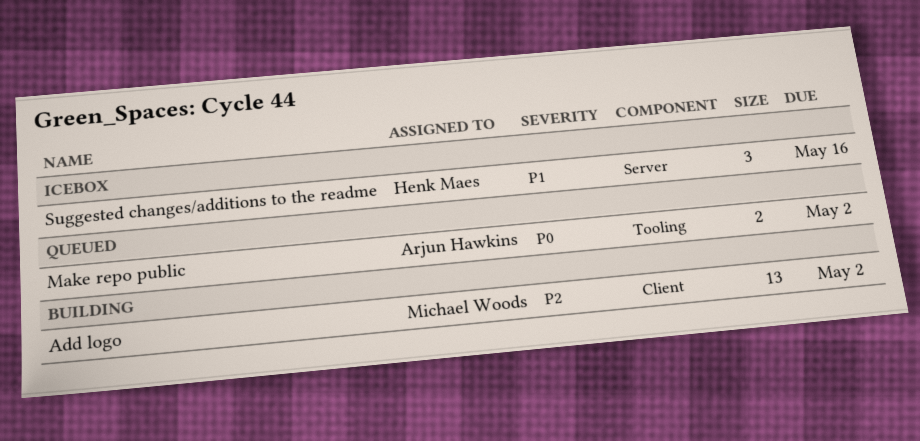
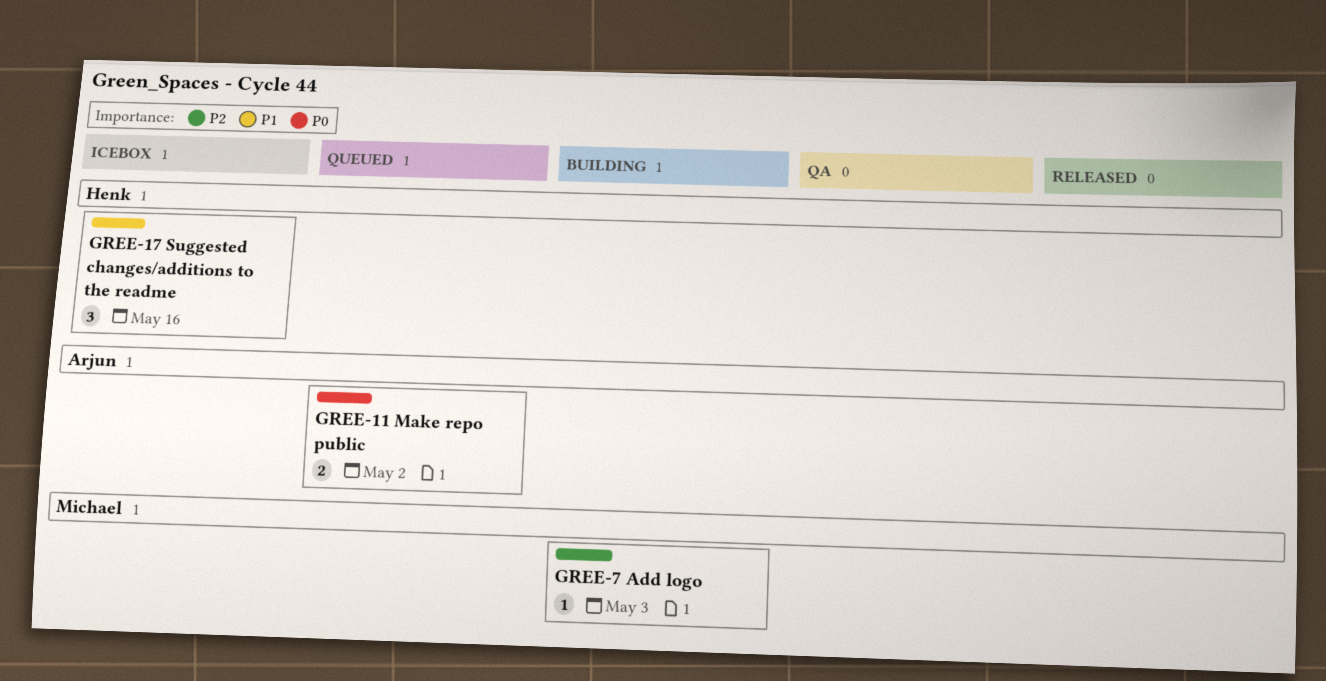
Add logo, estimate: 13 -> 1
Add logo, due: May 2 -> May 3

